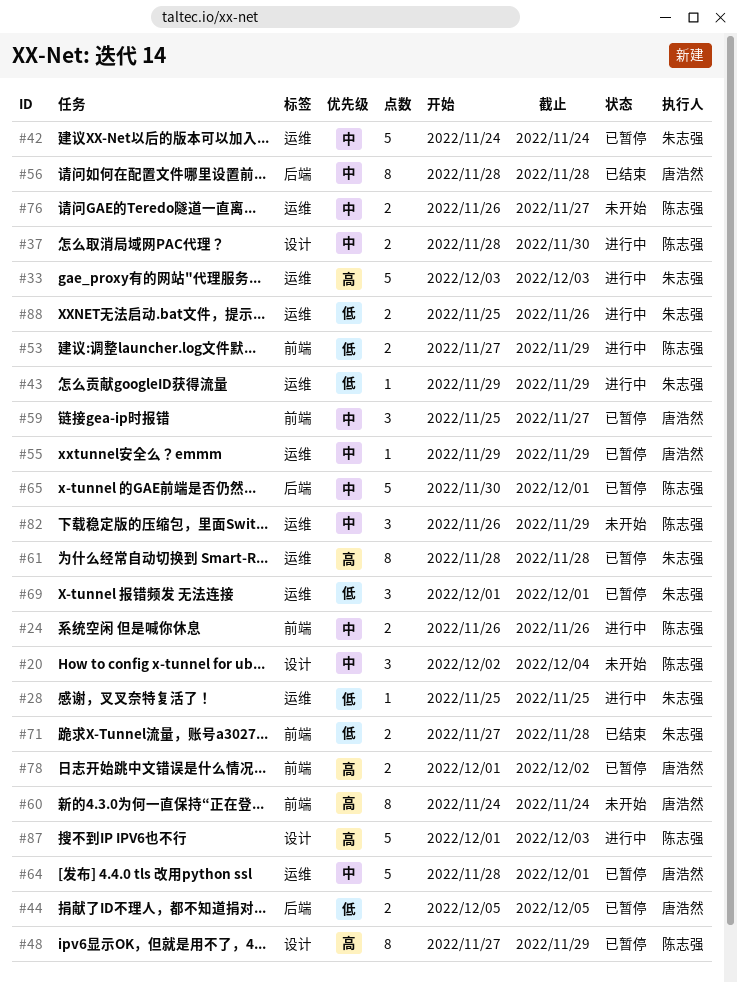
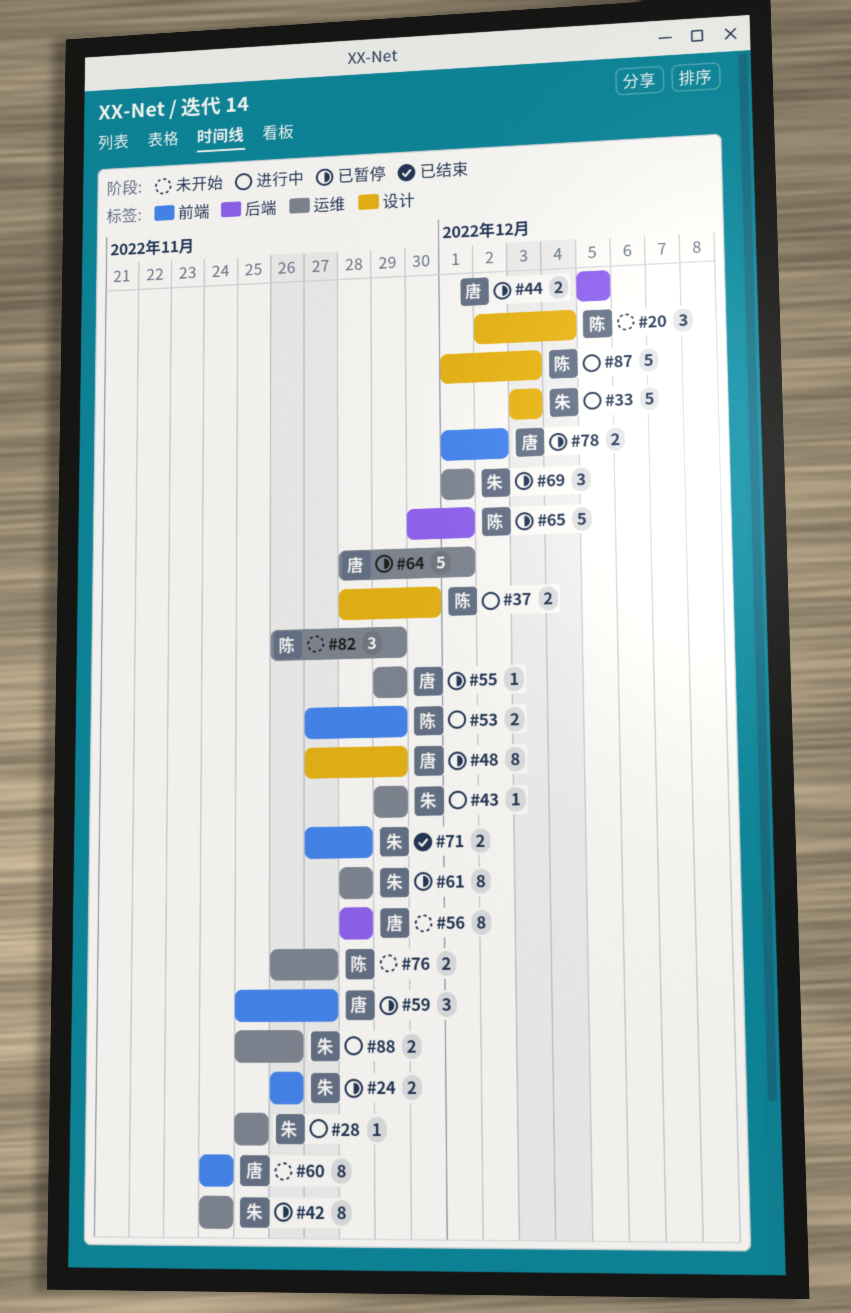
#24, status: 进行中 -> 已暂停
#24, owner: 陈志强 -> 朱志强
#33, label: 运维 -> 设计
#42, estimate: 5 -> 8
#48, owner: 陈志强 -> 唐浩然
#56, status: 已结束 -> 未开始

